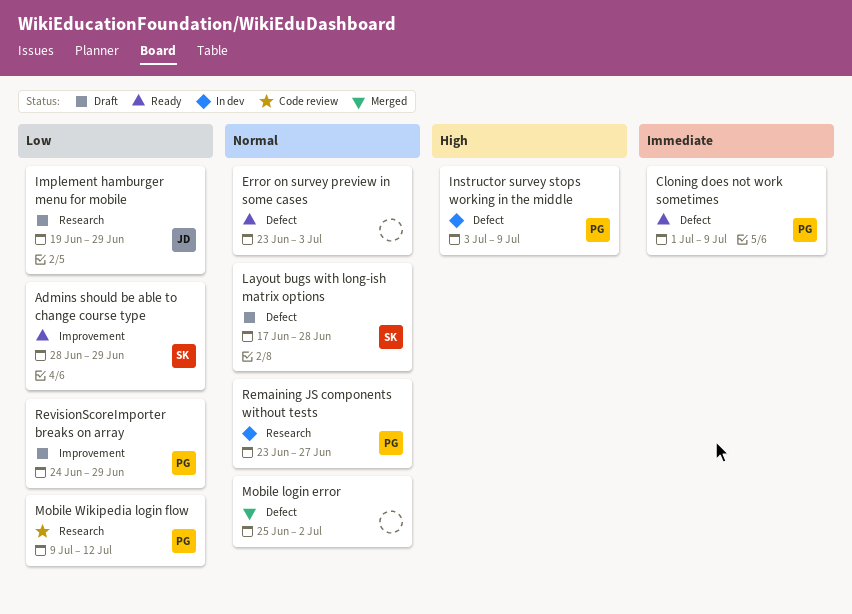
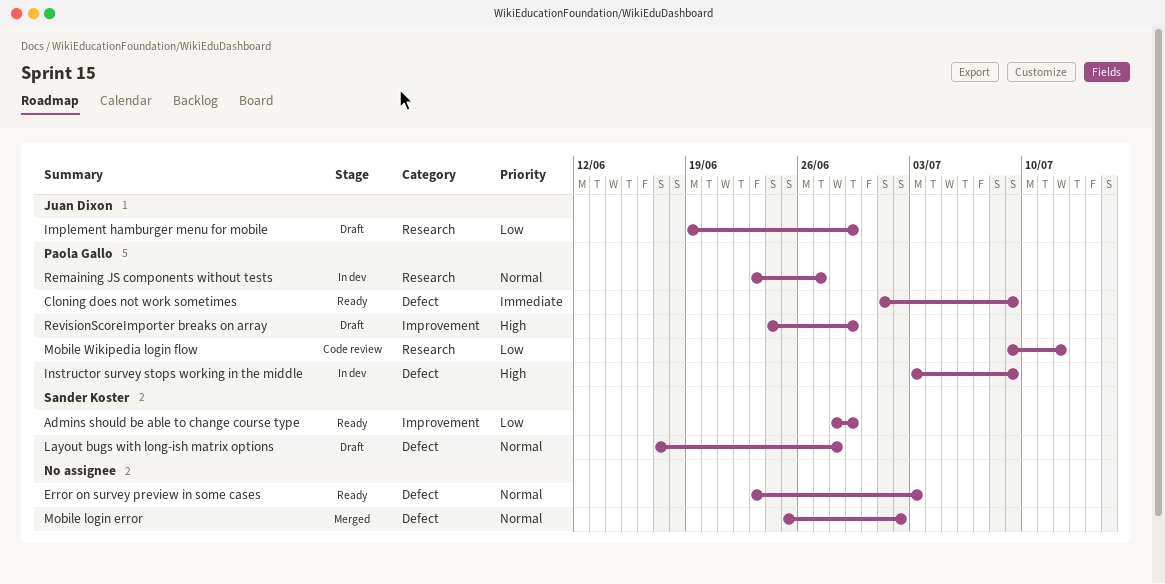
RevisionScoreImporter breaks on array, priority: Low -> High

